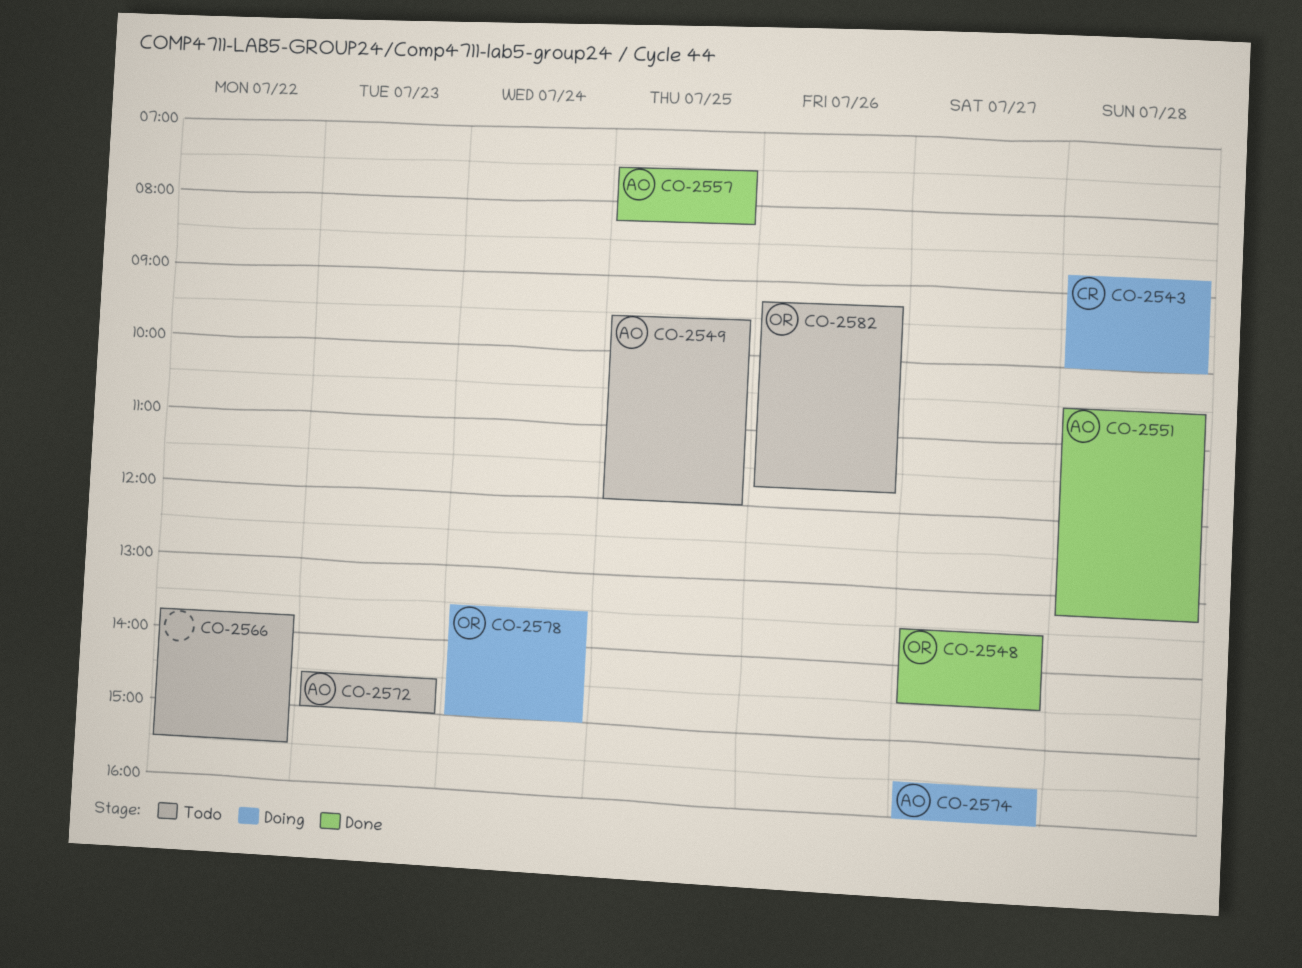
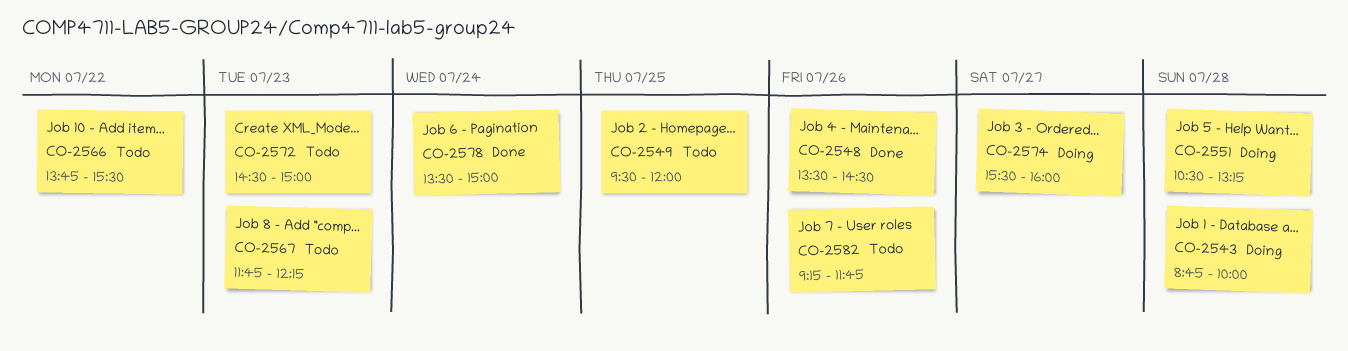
CO-2548, day: Jul 27 -> Jul 26
CO-2551, status: Done -> Doing
CO-2557: present -> none
CO-2567: none -> present
CO-2578, status: Doing -> Done

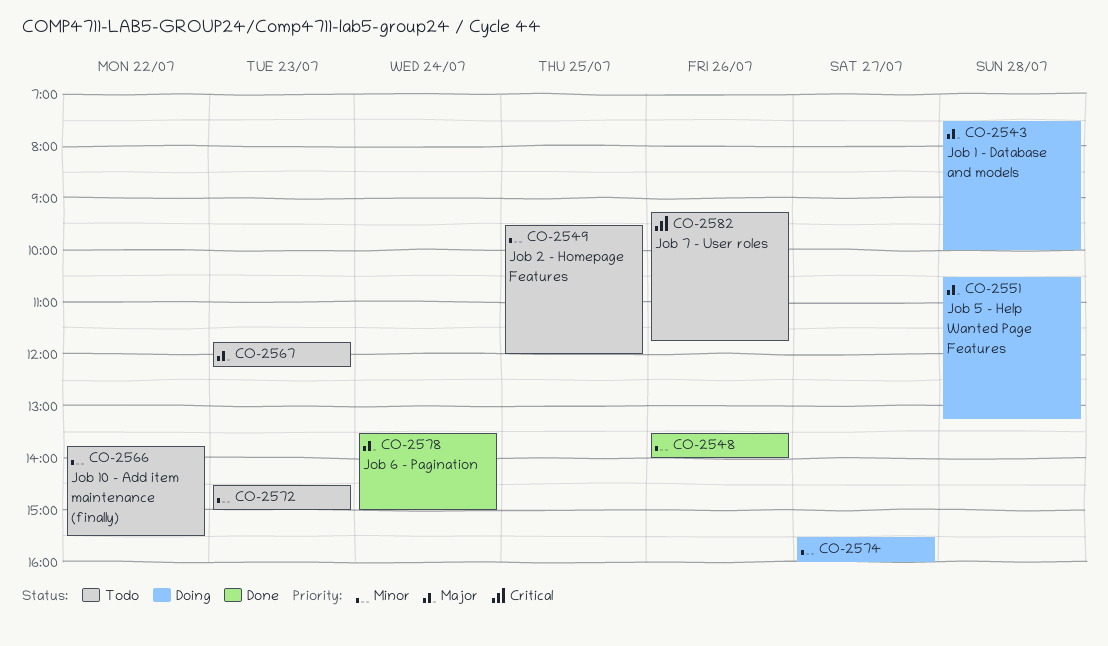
CO-2543, begins: 08:45 -> 07:30
CO-2548, ends: 14:30 -> 14:00

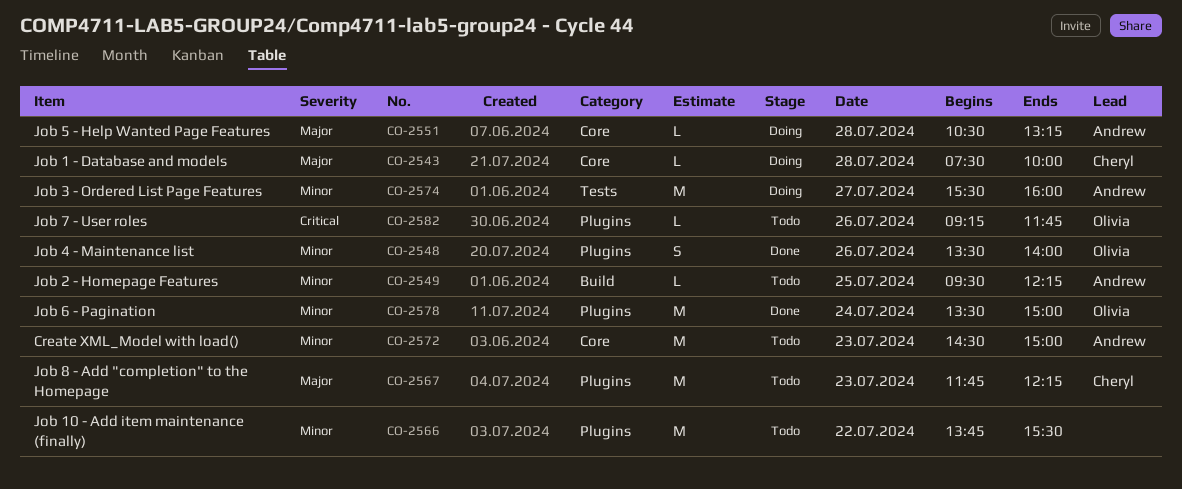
CO-2549, ends: 12:00 -> 12:15
CO-2578, priority: Major -> Minor

